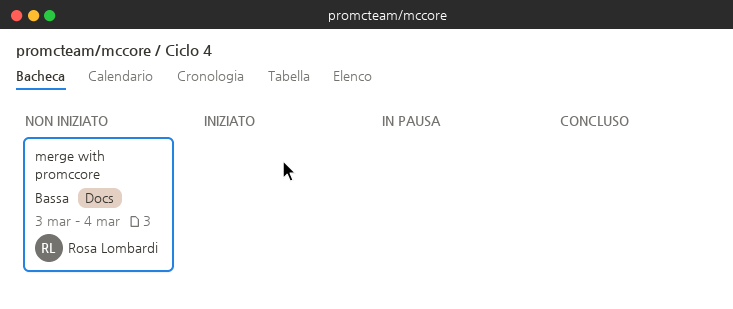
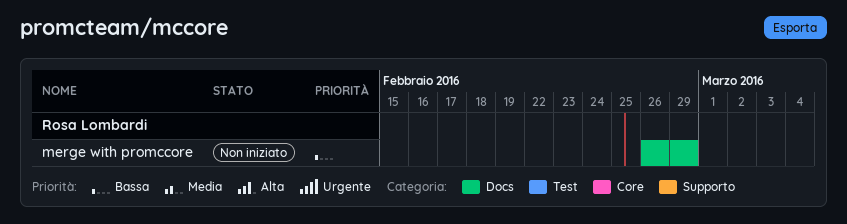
merge with promccore, start: Mar 3 -> Feb 26
merge with promccore, due: Mar 4 -> Feb 29

